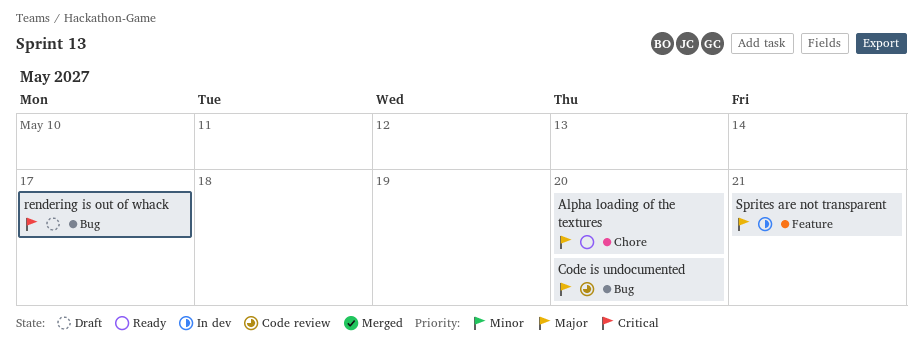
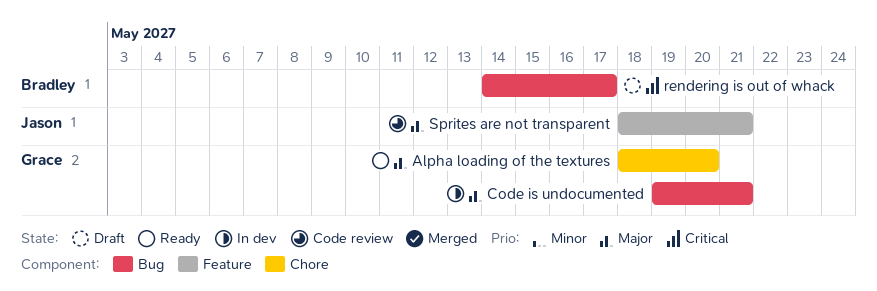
Code is undocumented, status: Code review -> In dev
Code is undocumented, due: May 20 -> May 21
Sprites are not transparent, status: In dev -> Code review

